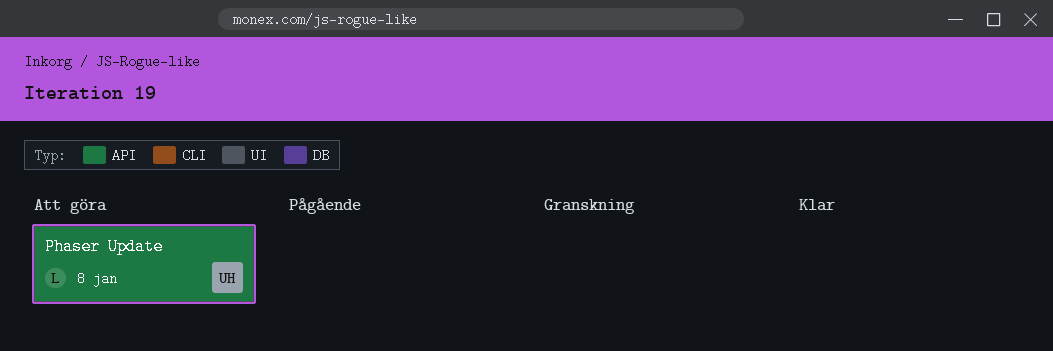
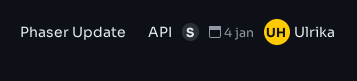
Phaser Update, estimate: L -> S
Phaser Update, due: Jan 8 -> Jan 4

